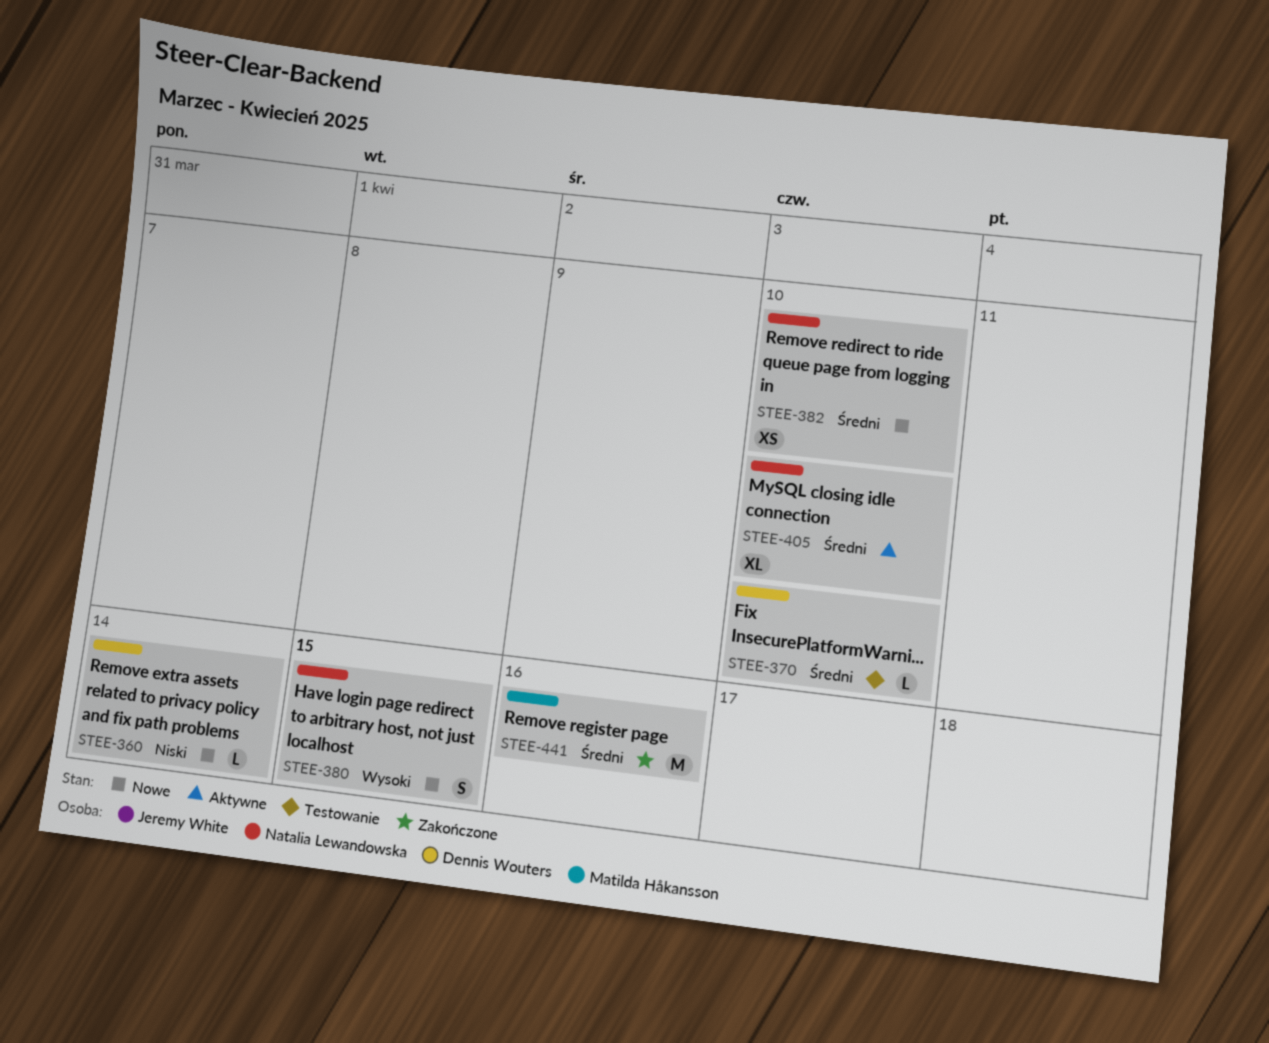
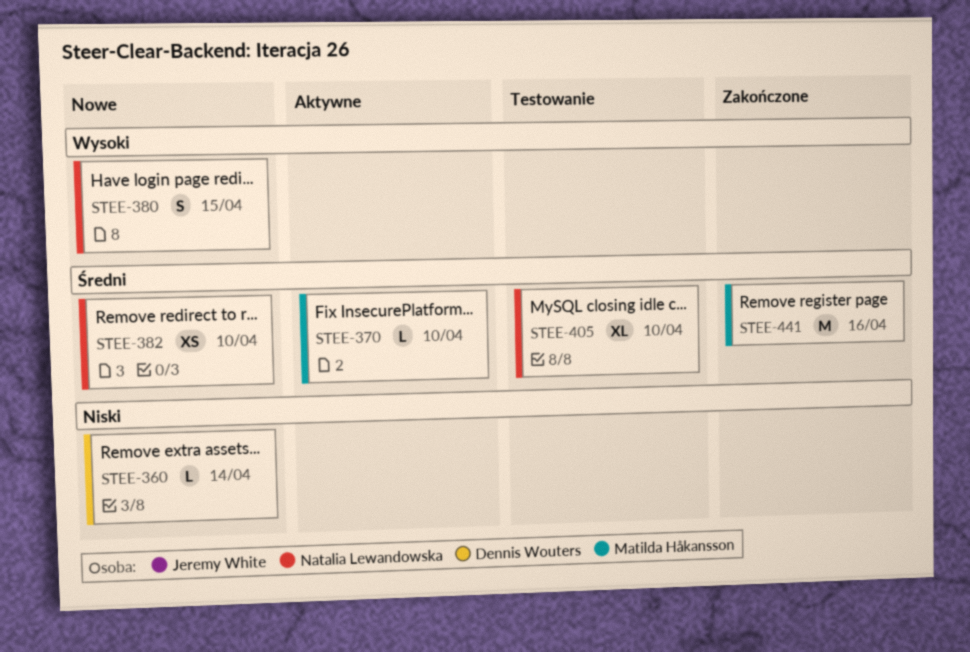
STEE-370, status: Testowanie -> Aktywne
STEE-370, owner: Dennis Wouters -> Matilda Håkansson
STEE-405, status: Aktywne -> Testowanie

